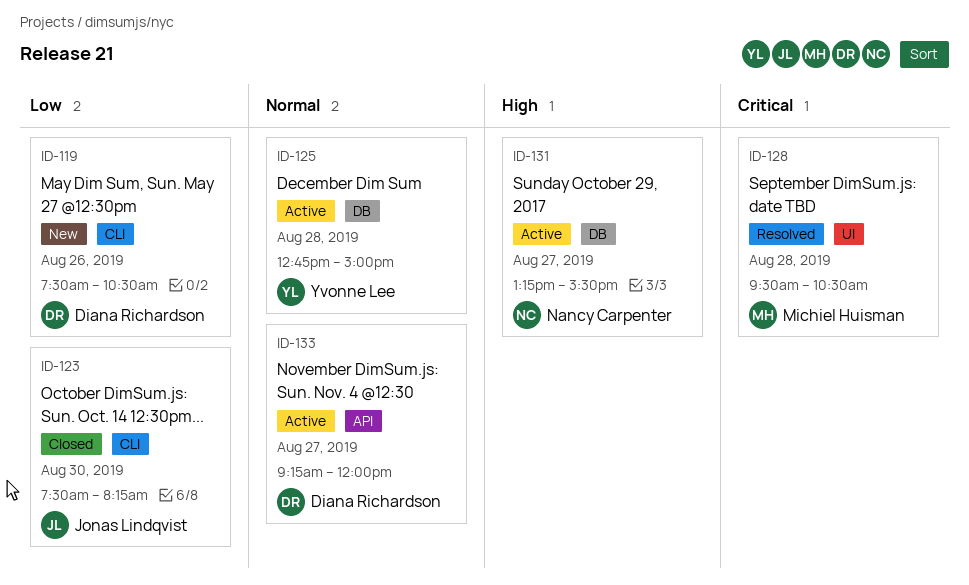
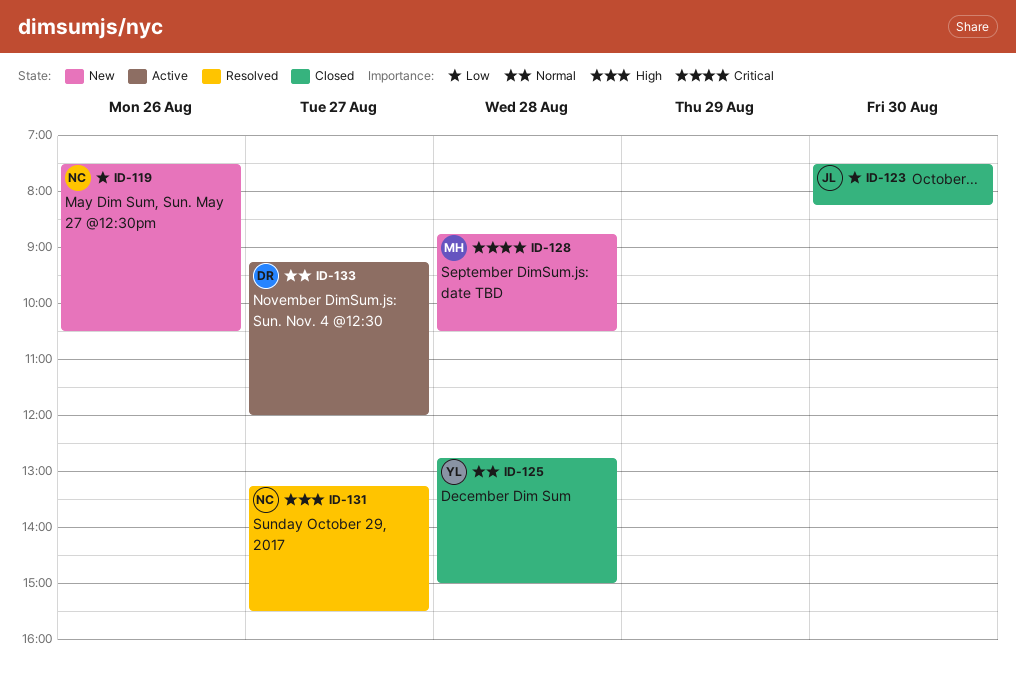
ID-119, owner: Diana Richardson -> Nancy Carpenter
ID-125, status: Active -> Closed
ID-128, status: Resolved -> New
ID-128, begins: 09:30 -> 08:45
ID-131, status: Active -> Resolved

